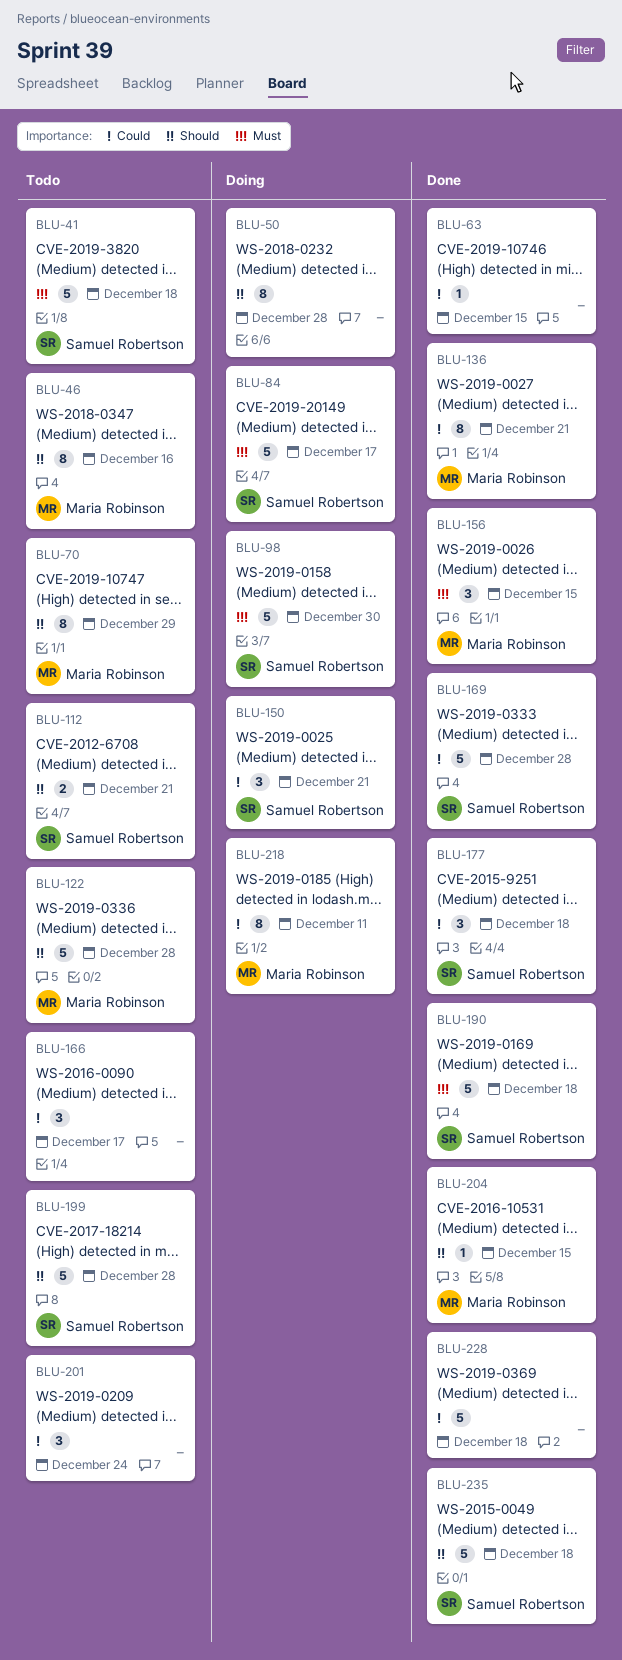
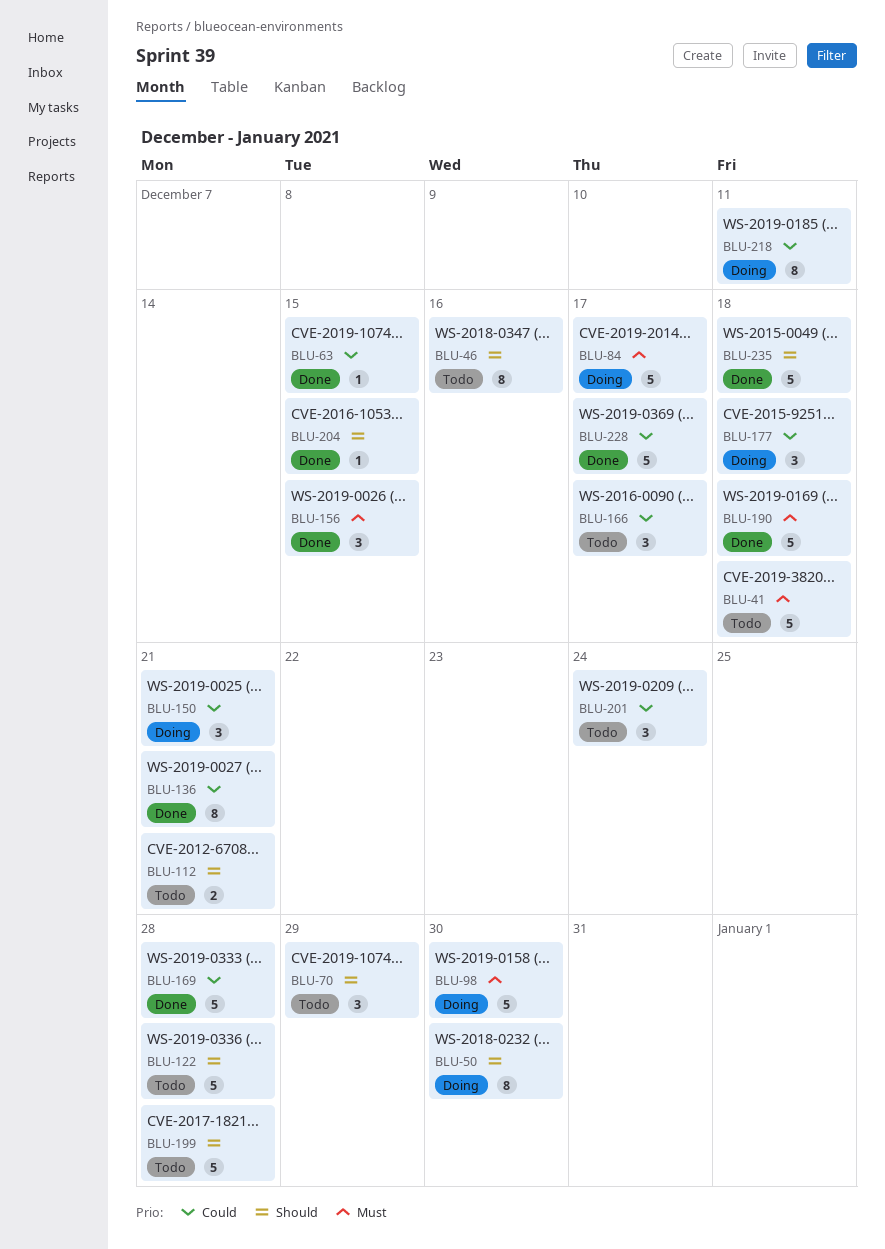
BLU-50, due: Dec 28 -> Dec 30
BLU-70, estimate: 8 -> 3
BLU-177, status: Done -> Doing
BLU-228, due: Dec 18 -> Dec 17

